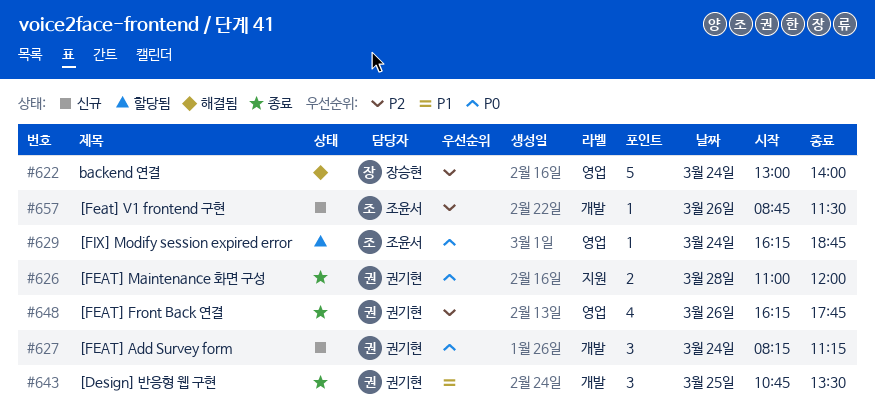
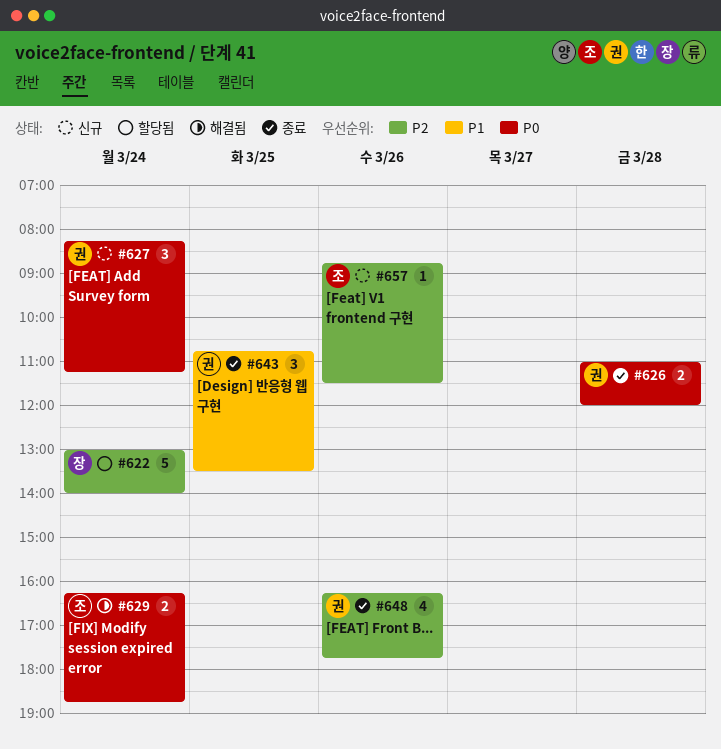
#622, status: 해결됨 -> 할당됨
#629, status: 할당됨 -> 해결됨
#629, estimate: 1 -> 2

